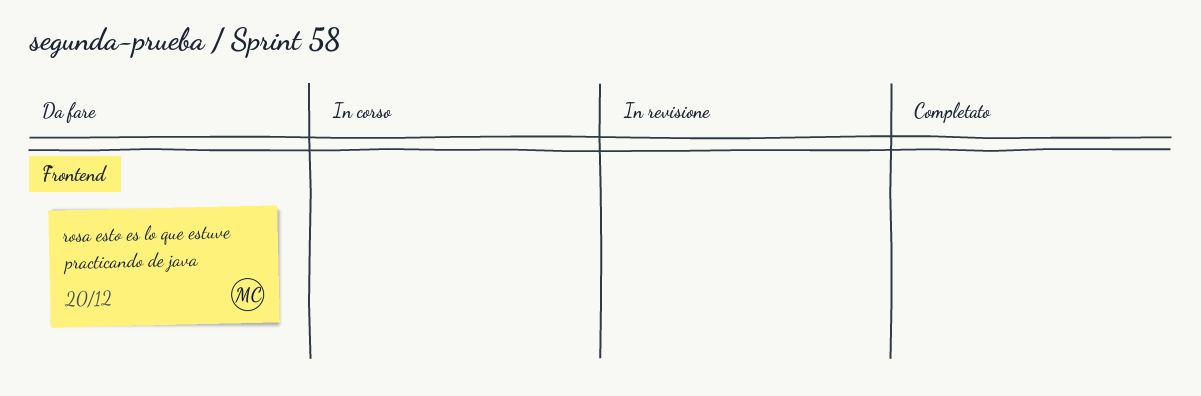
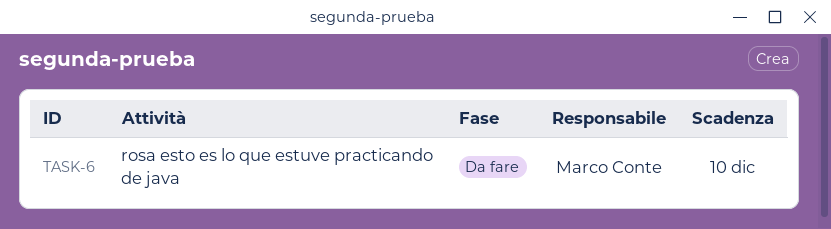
rosa esto es lo que estuve practicando de java, due: Dec 20 -> Dec 10

